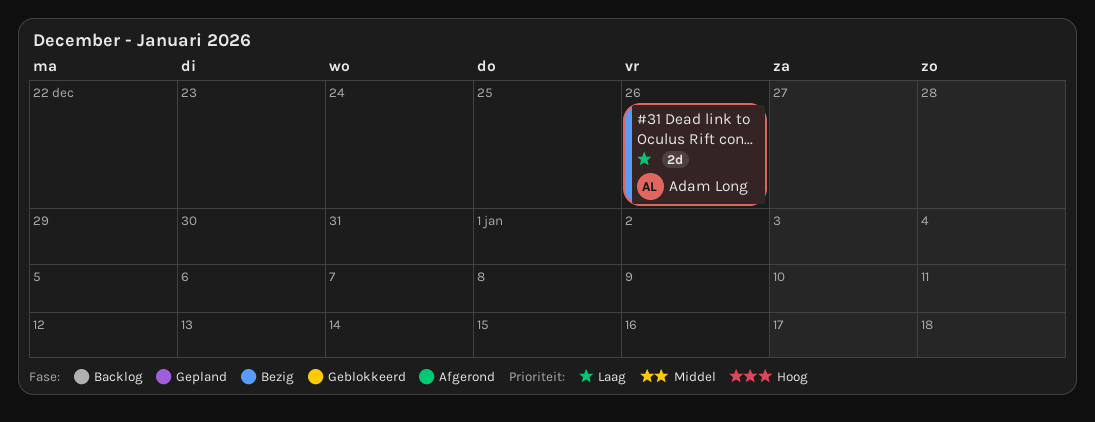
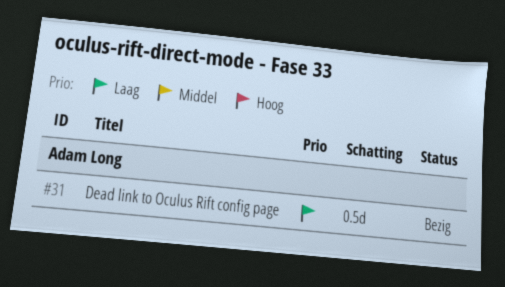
#31, estimate: 2d -> 0.5d

